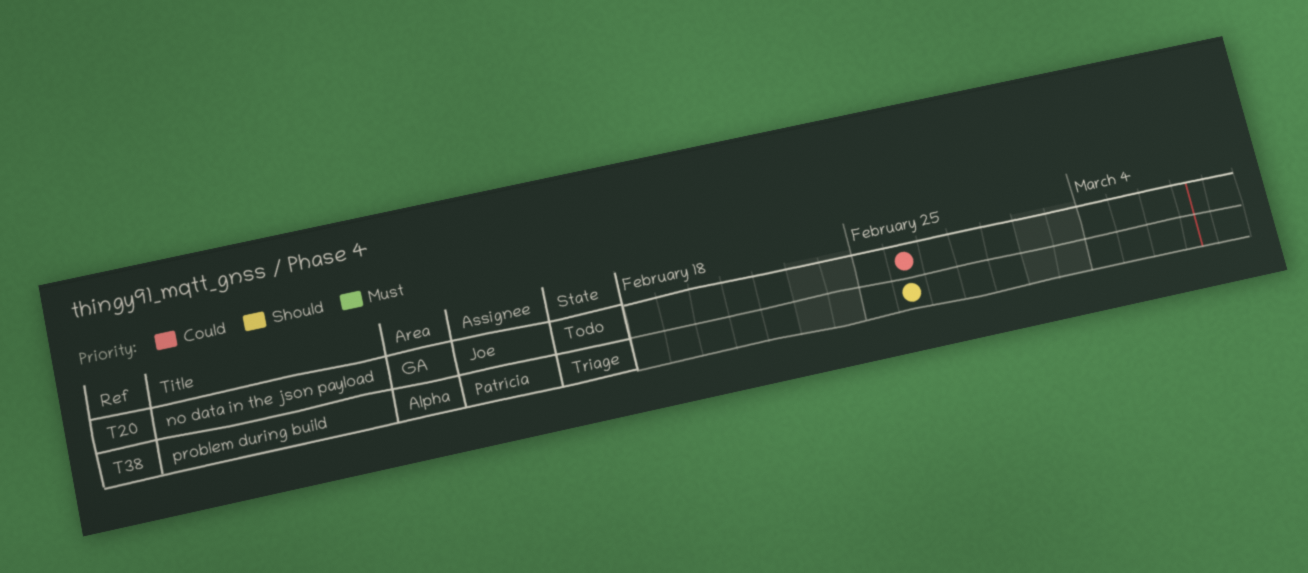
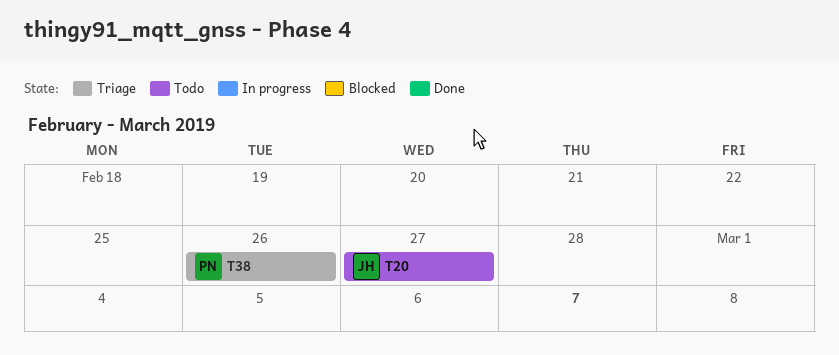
T20, start: Feb 26 -> Feb 27
T20, due: Feb 26 -> Feb 27

